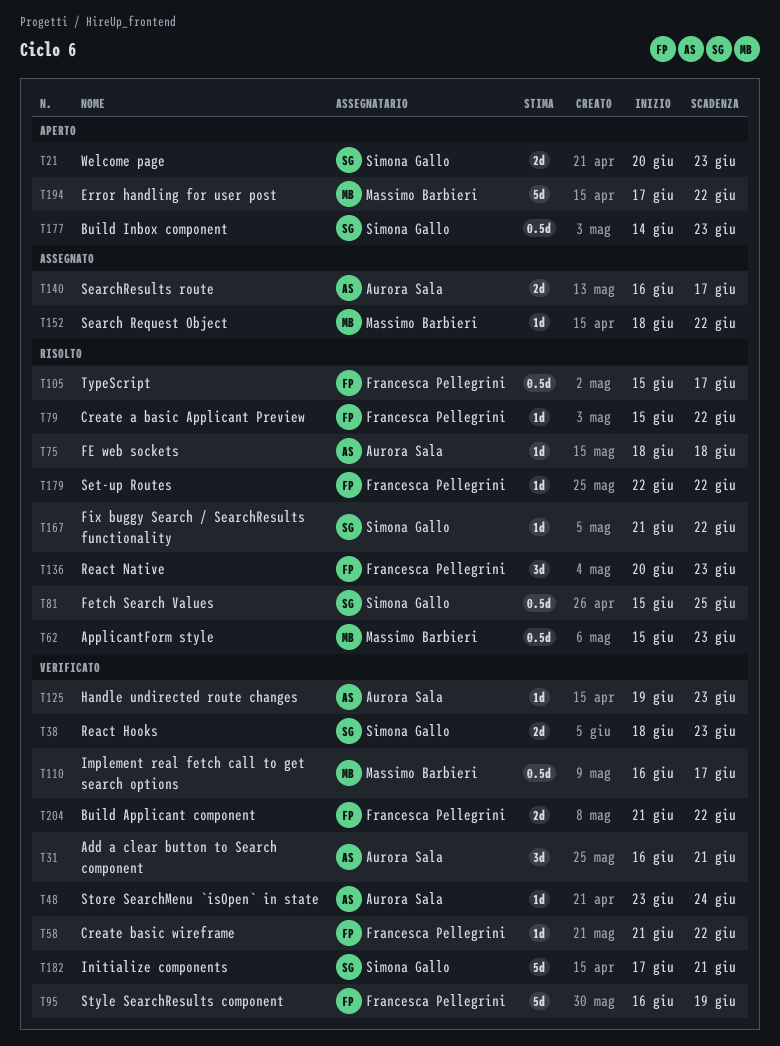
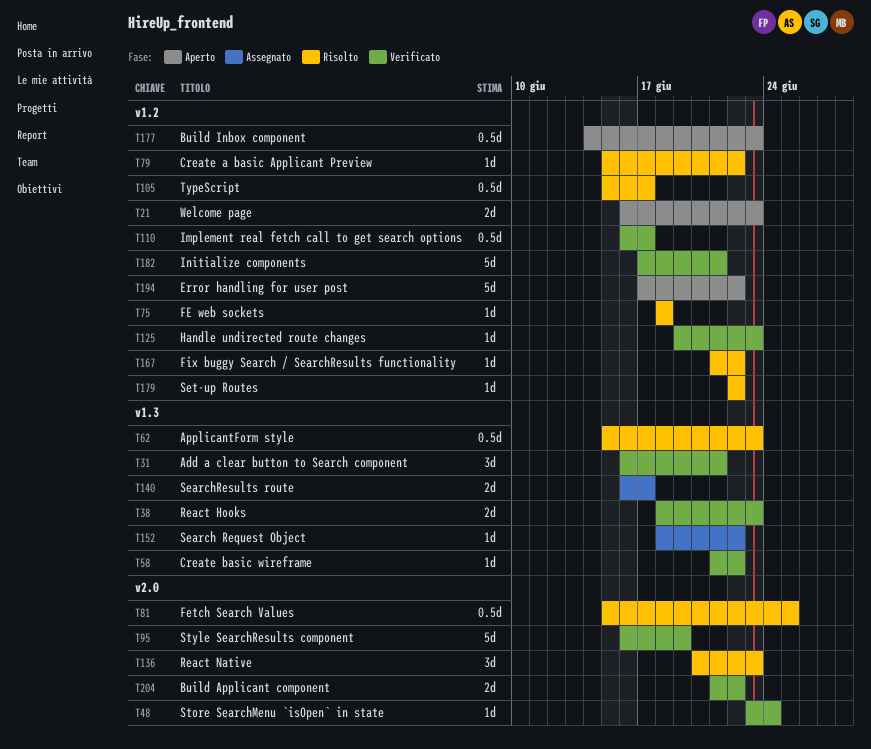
T21, start: Jun 20 -> Jun 16

